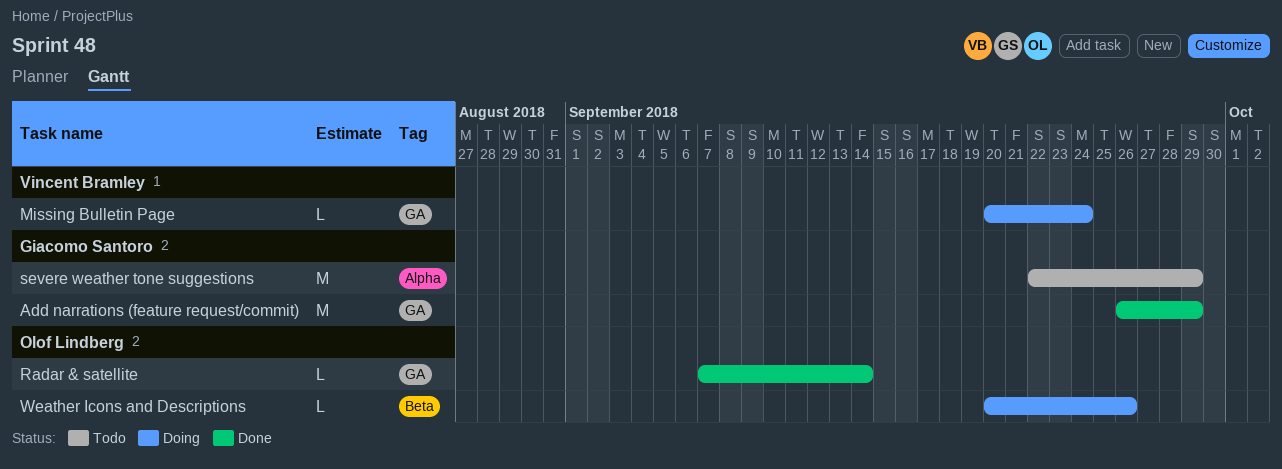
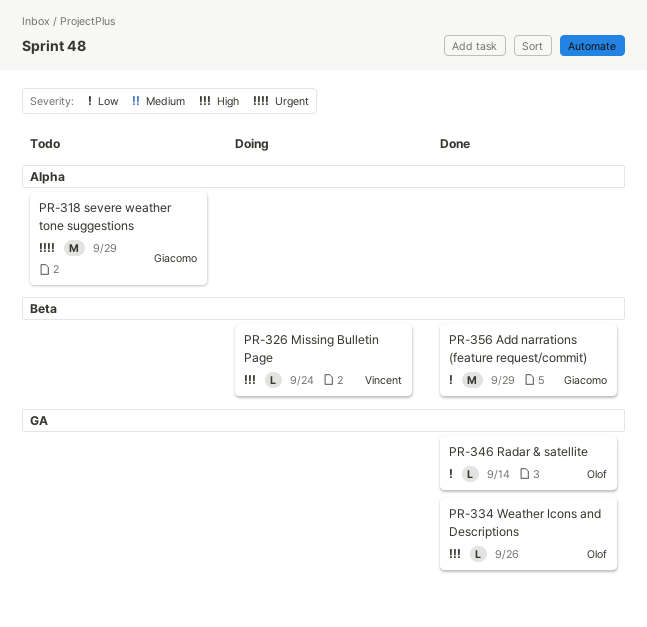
Add narrations (feature request/commit), label: GA -> Beta
Missing Bulletin Page, label: GA -> Beta
Weather Icons and Descriptions, status: Doing -> Done
Weather Icons and Descriptions, label: Beta -> GA

